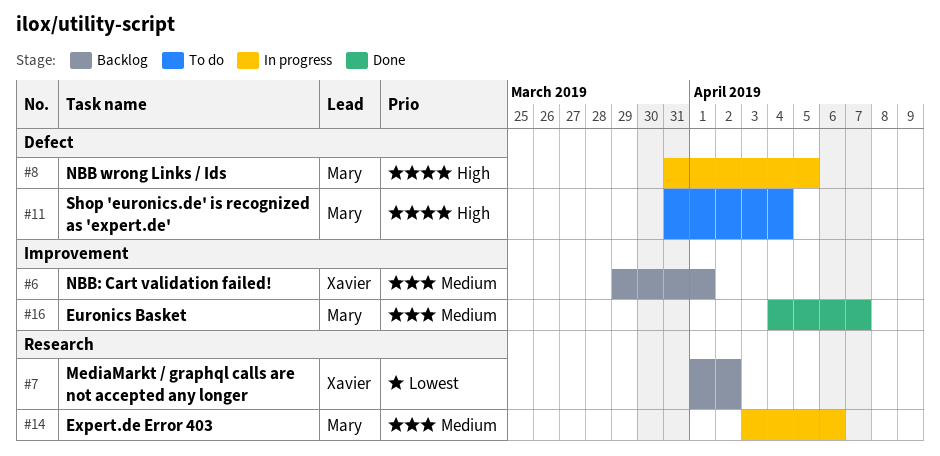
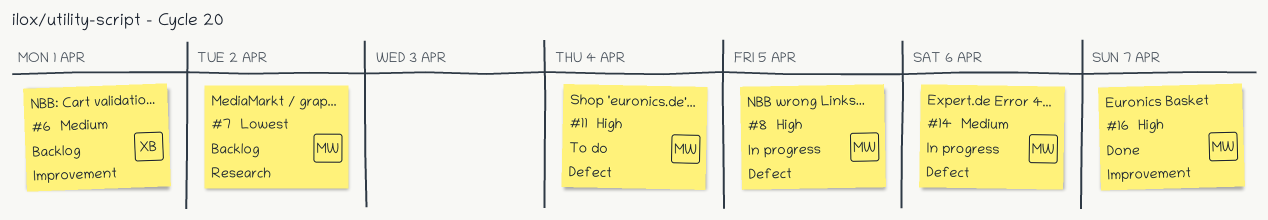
#7, owner: Xavier -> Mary
#14, label: Research -> Defect
#16, priority: Medium -> High

